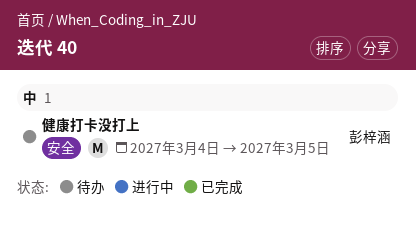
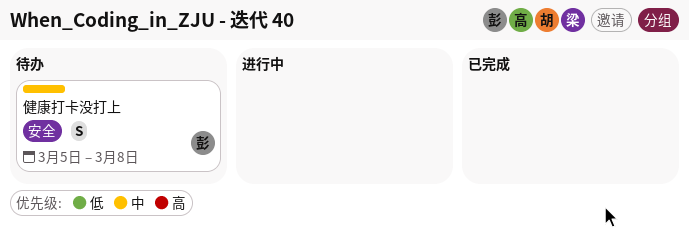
健康打卡没打上, estimate: M -> S
健康打卡没打上, start: Mar 4 -> Mar 5
健康打卡没打上, due: Mar 5 -> Mar 8

